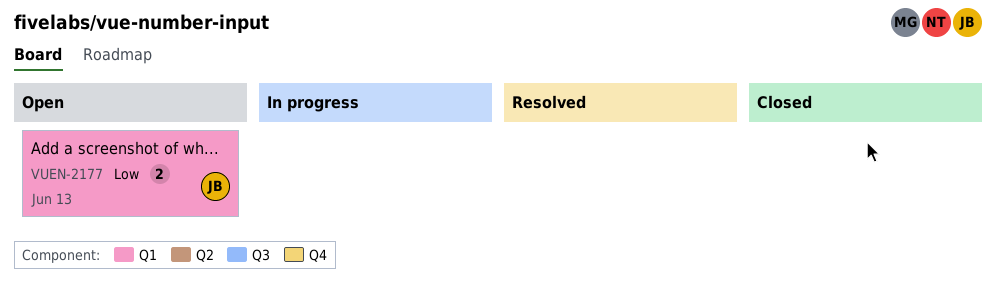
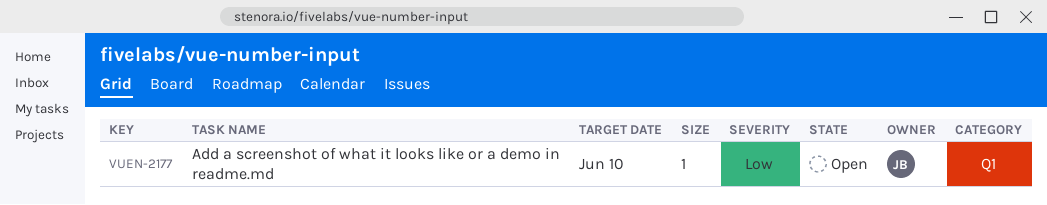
VUEN-2177, estimate: 2 -> 1
VUEN-2177, due: Jun 13 -> Jun 10

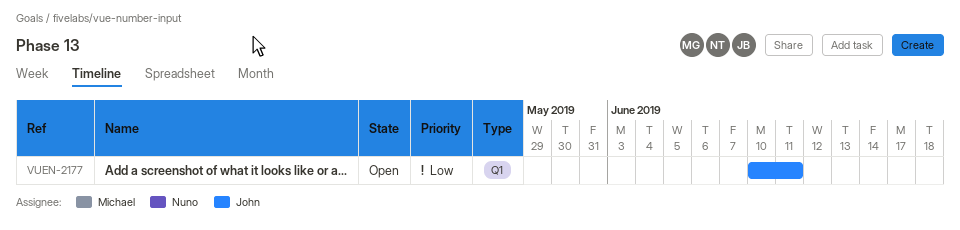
VUEN-2177, due: Jun 10 -> Jun 11

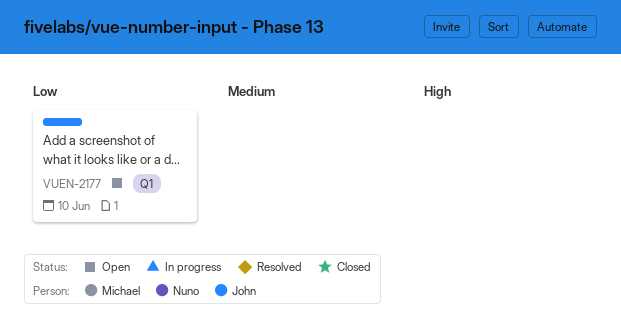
VUEN-2177, due: Jun 11 -> Jun 10

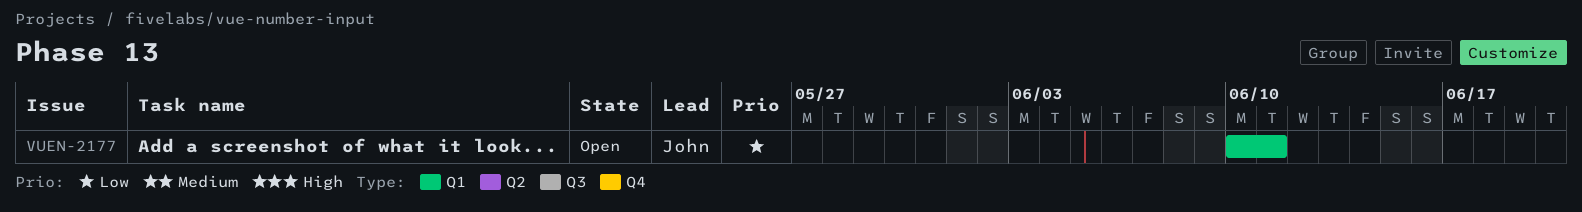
VUEN-2177, due: Jun 10 -> Jun 11

